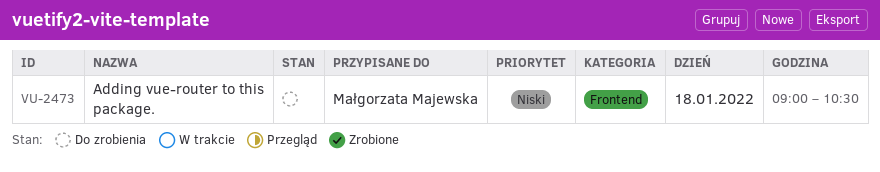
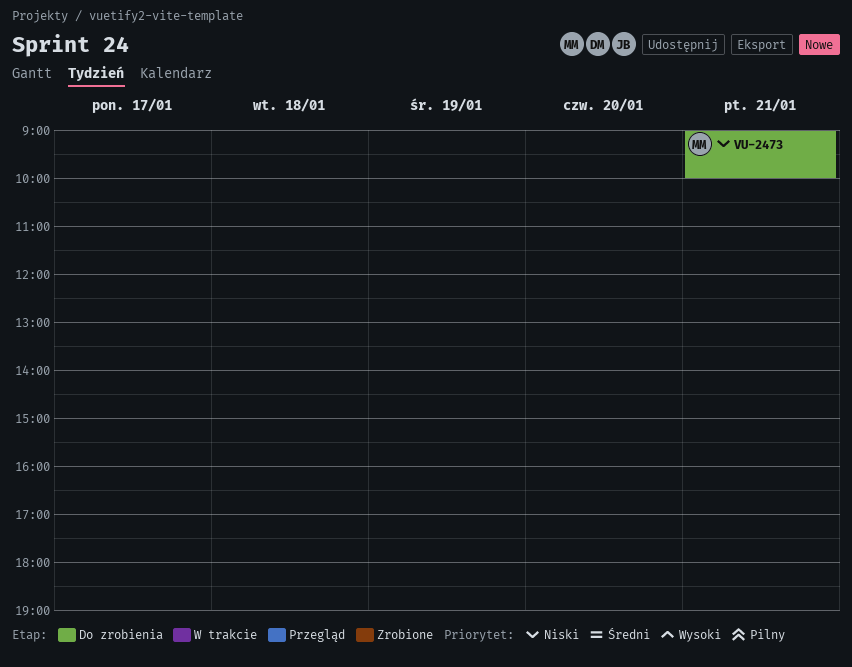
VU-2473, day: Jan 18 -> Jan 21
VU-2473, ends: 10:30 -> 10:00

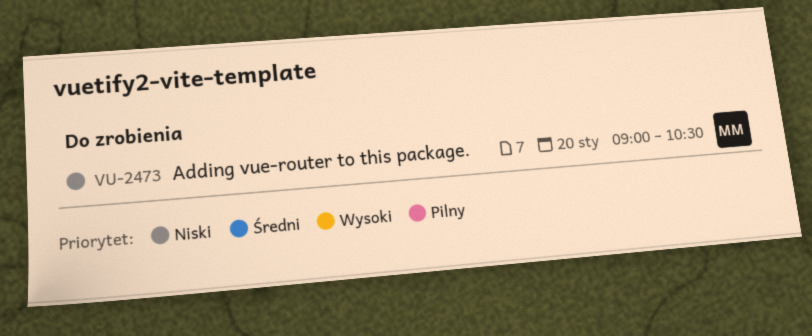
VU-2473, day: Jan 21 -> Jan 20
VU-2473, ends: 10:00 -> 10:30

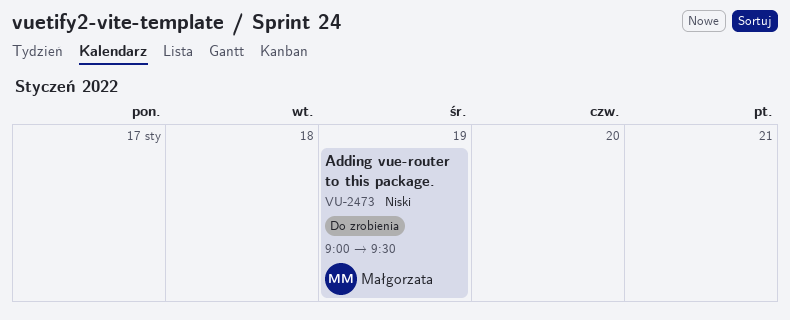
VU-2473, day: Jan 20 -> Jan 19
VU-2473, ends: 10:30 -> 09:30

